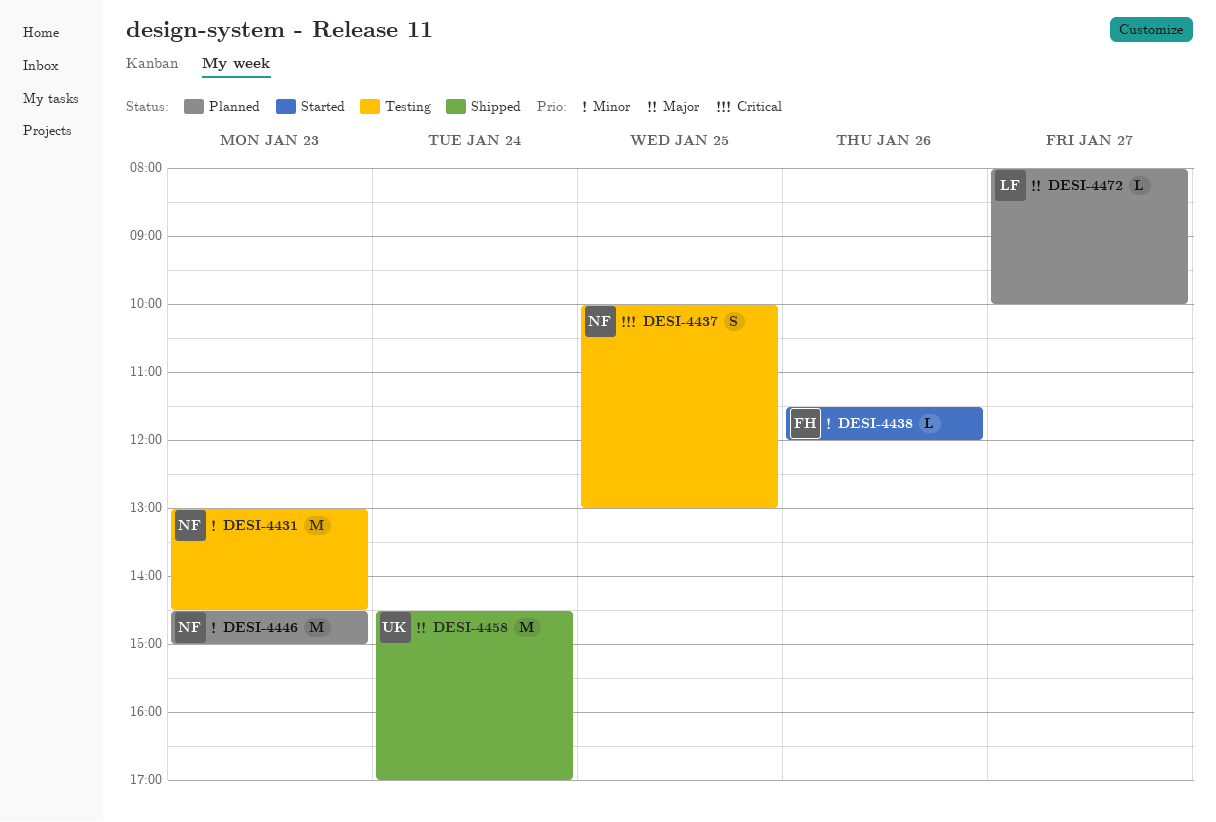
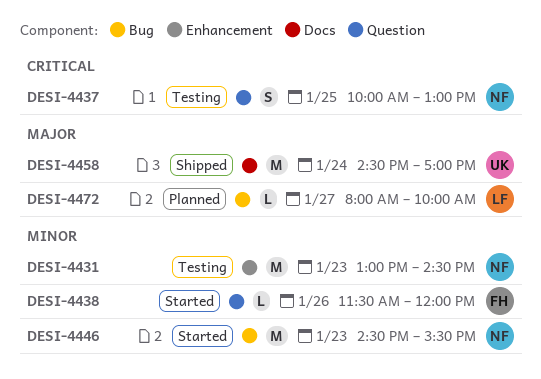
DESI-4446, status: Planned -> Started
DESI-4446, ends: 15:00 -> 15:30

